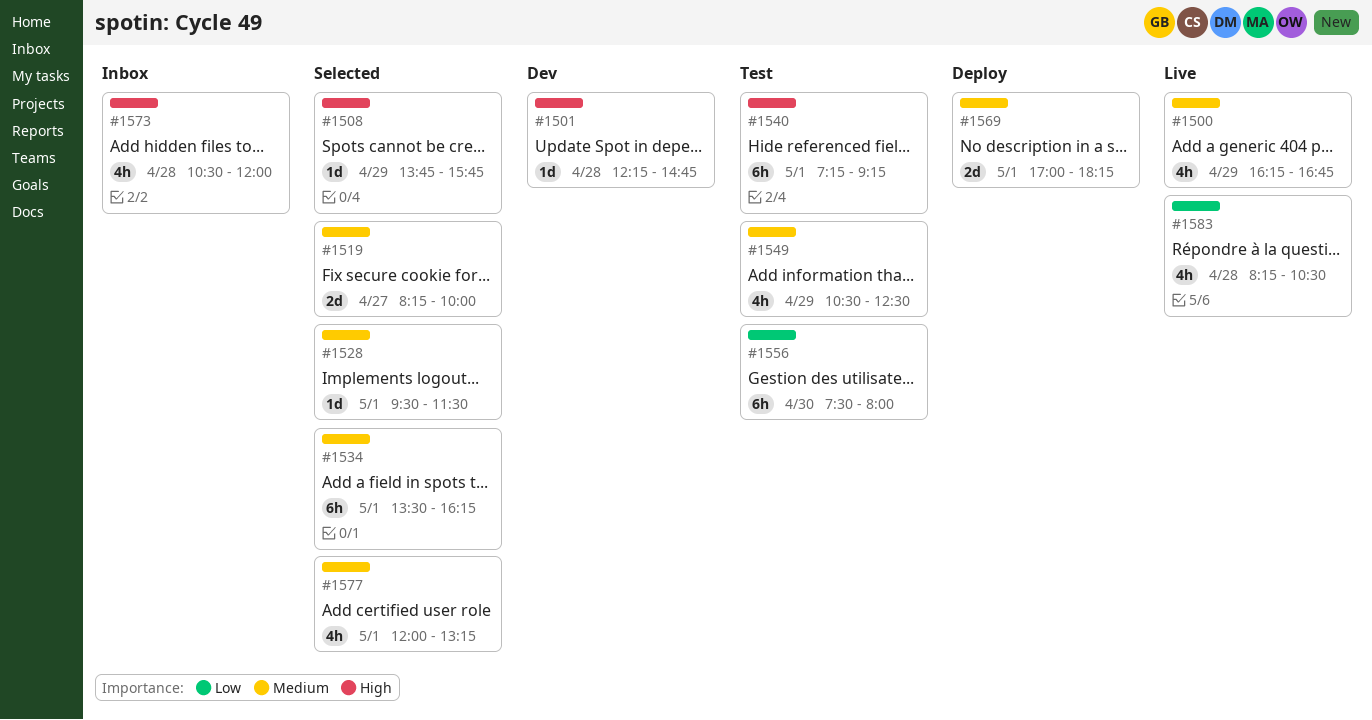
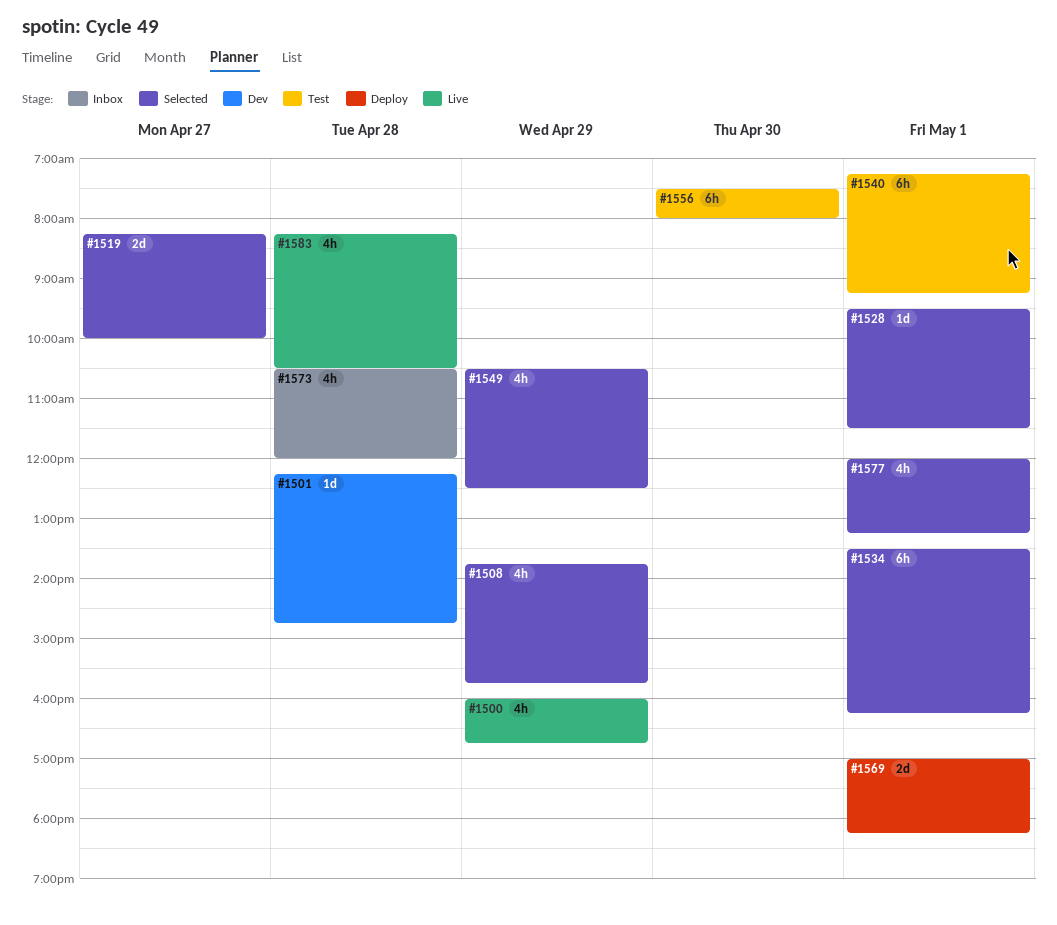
#1500, begins: 16:15 -> 16:00
#1508, estimate: 1d -> 4h
#1549, status: Test -> Selected

